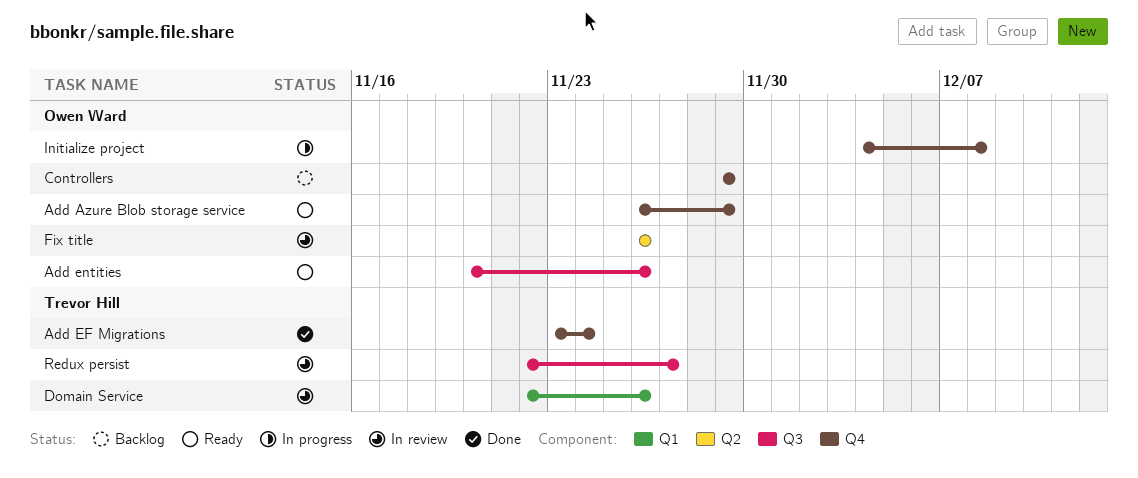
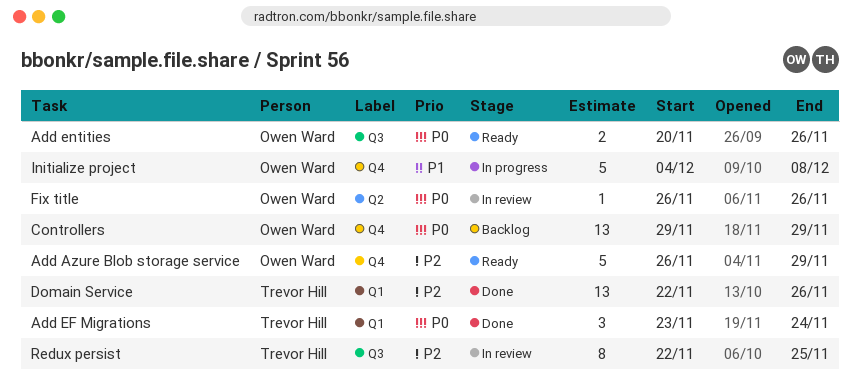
Add EF Migrations, label: Q4 -> Q1
Domain Service, status: In review -> Done
Redux persist, due: Nov 27 -> Nov 25

